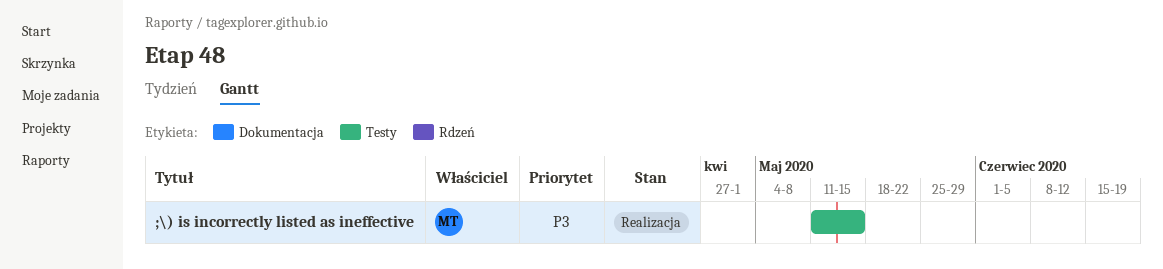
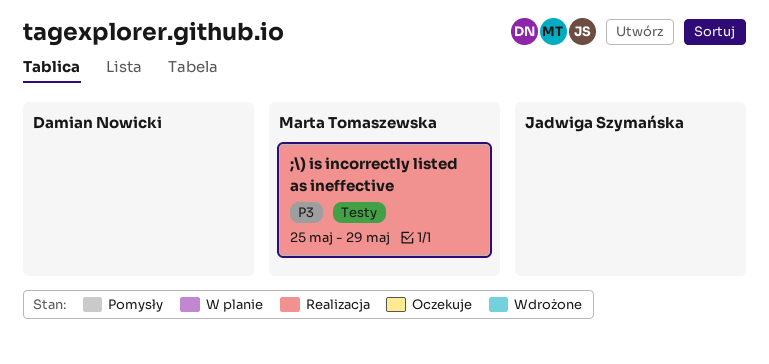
;\) is incorrectly listed as ineffective, start: May 11 -> May 25
;\) is incorrectly listed as ineffective, due: May 15 -> May 29

